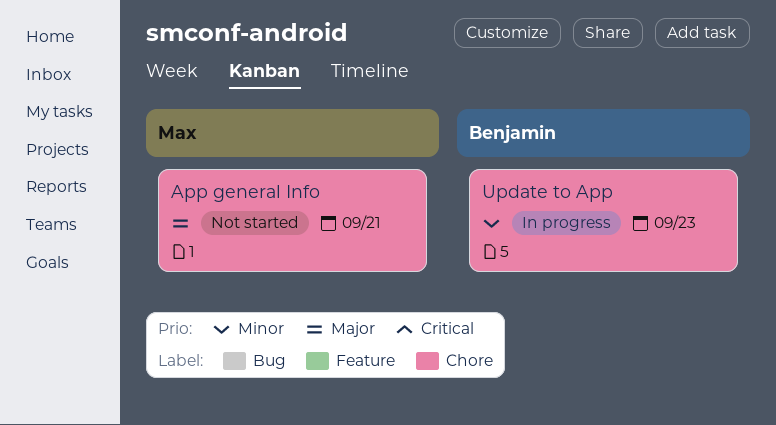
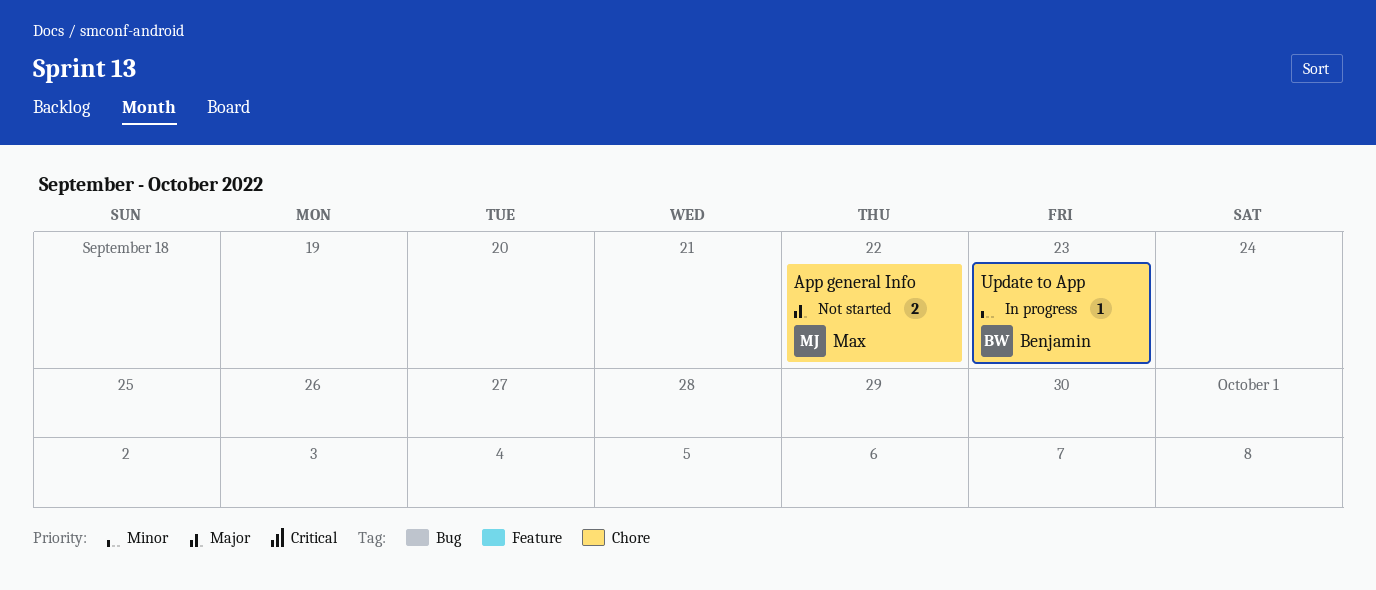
App general Info, due: Sep 21 -> Sep 22

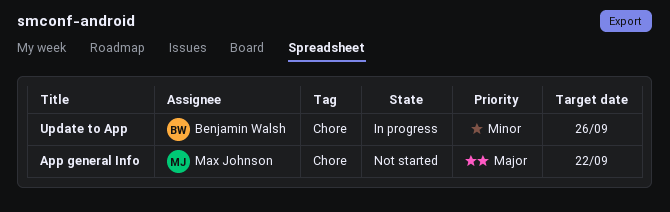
Update to App, due: Sep 23 -> Sep 26

